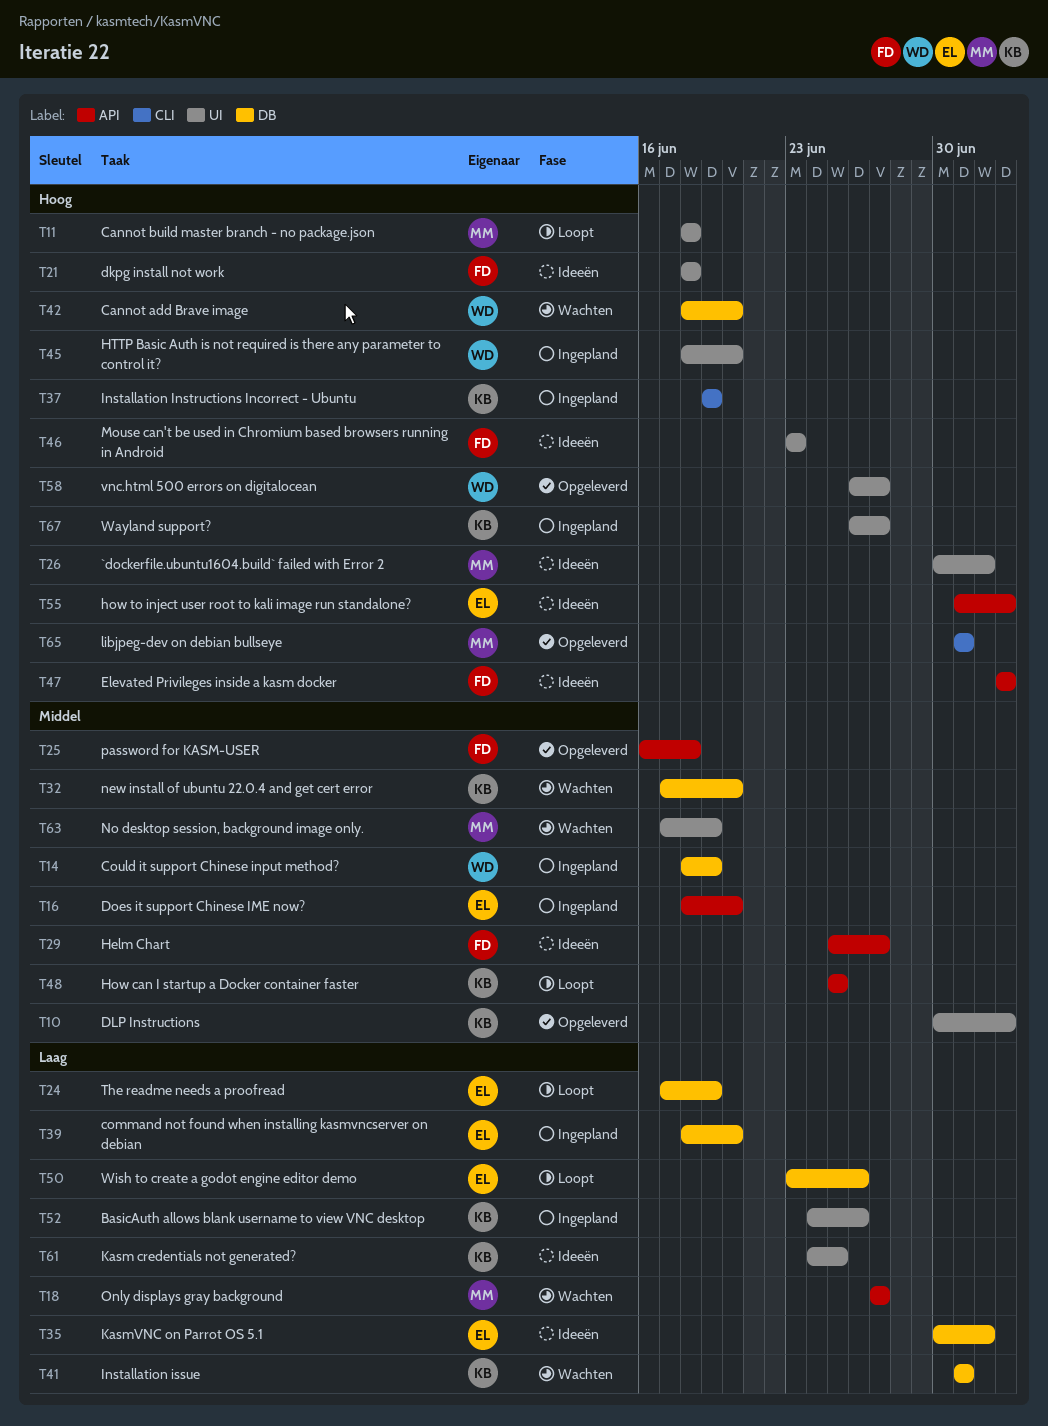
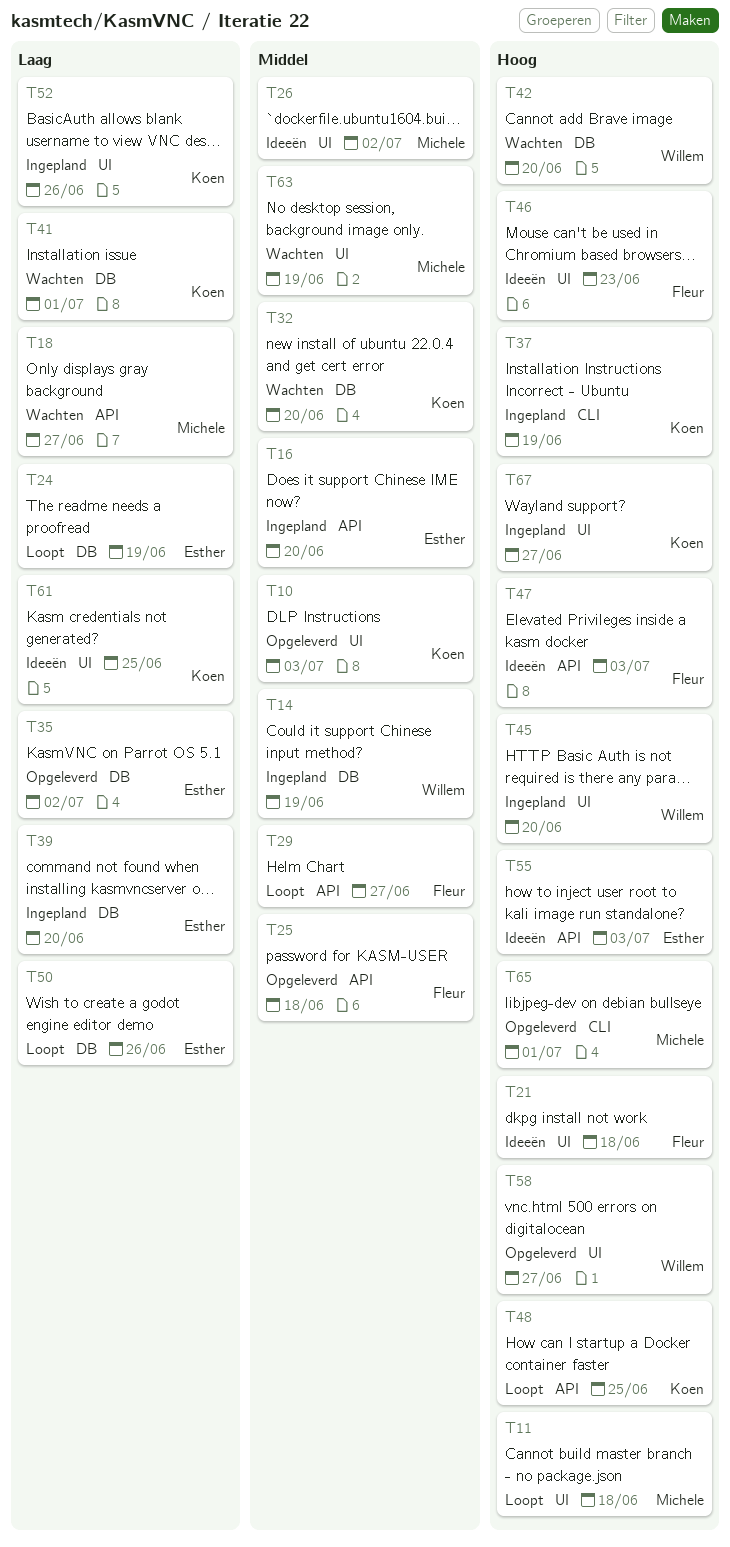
T26, priority: Hoog -> Middel
T29, status: Ideeën -> Loopt
T35, status: Ideeën -> Opgeleverd
T48, priority: Middel -> Hoog

